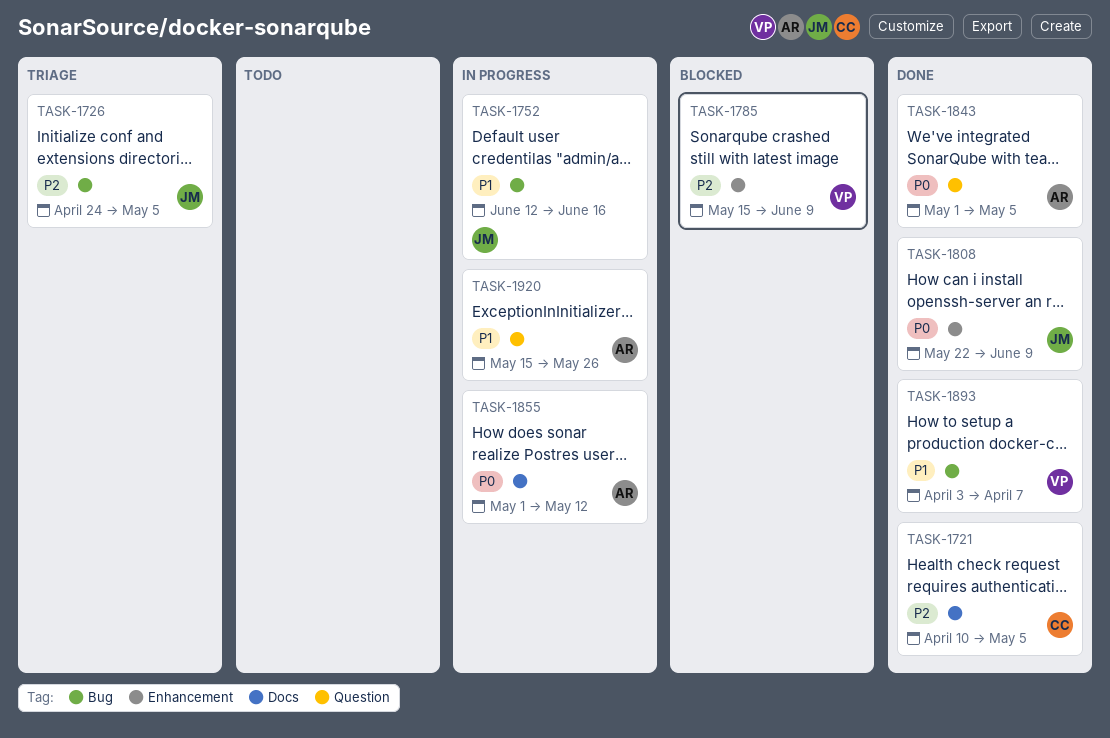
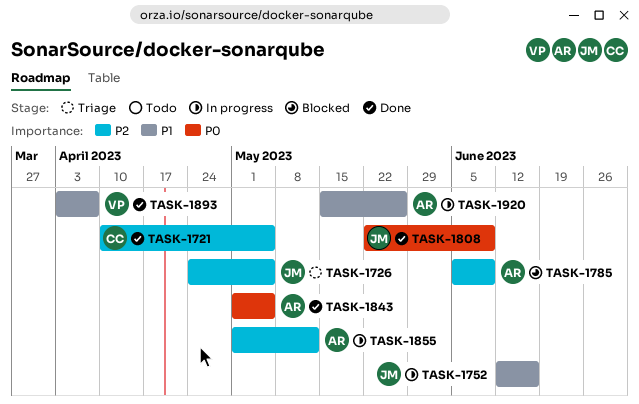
TASK-1785, owner: VP -> AR
TASK-1785, start: May 15 -> Jun 5
TASK-1855, priority: P0 -> P2

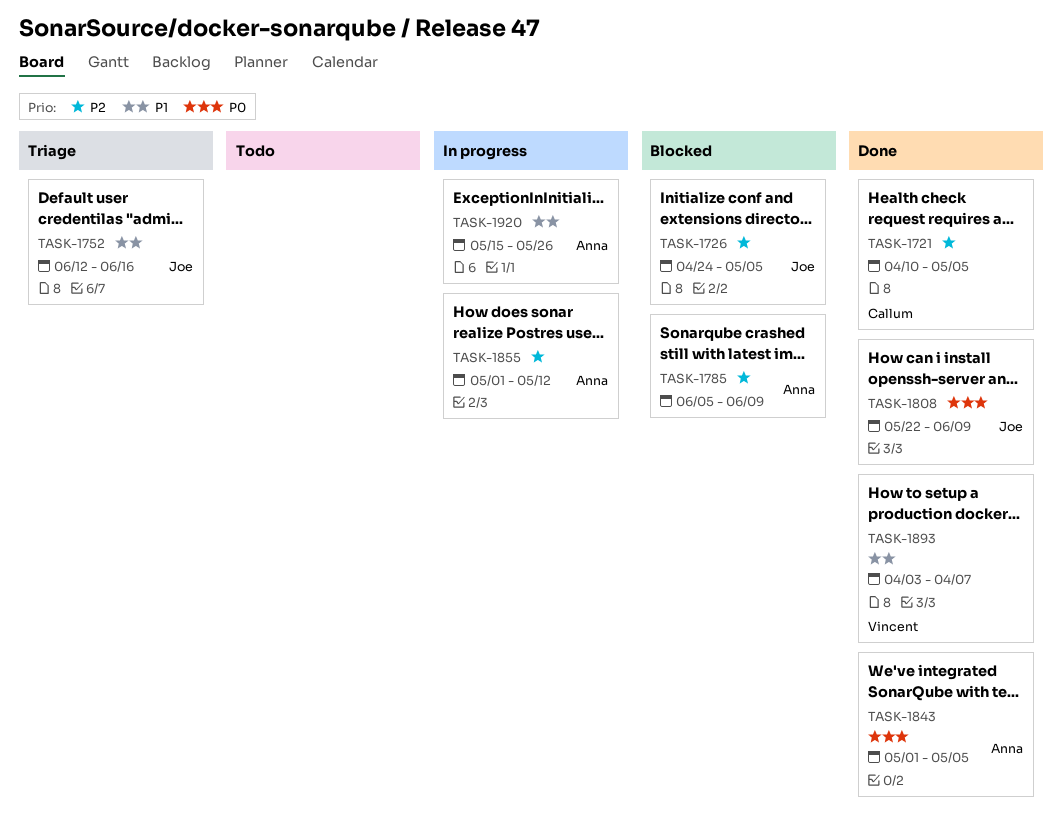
TASK-1726, status: Triage -> Blocked
TASK-1752, status: In progress -> Triage

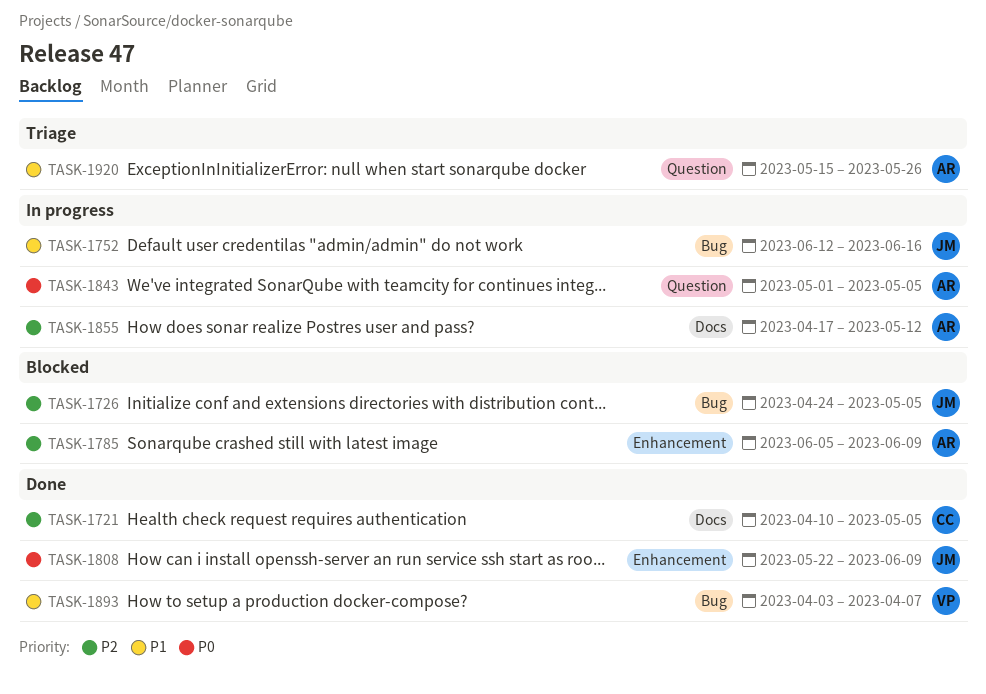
TASK-1752, status: Triage -> In progress
TASK-1843, status: Done -> In progress
TASK-1855, start: May 1 -> Apr 17
TASK-1920, status: In progress -> Triage

